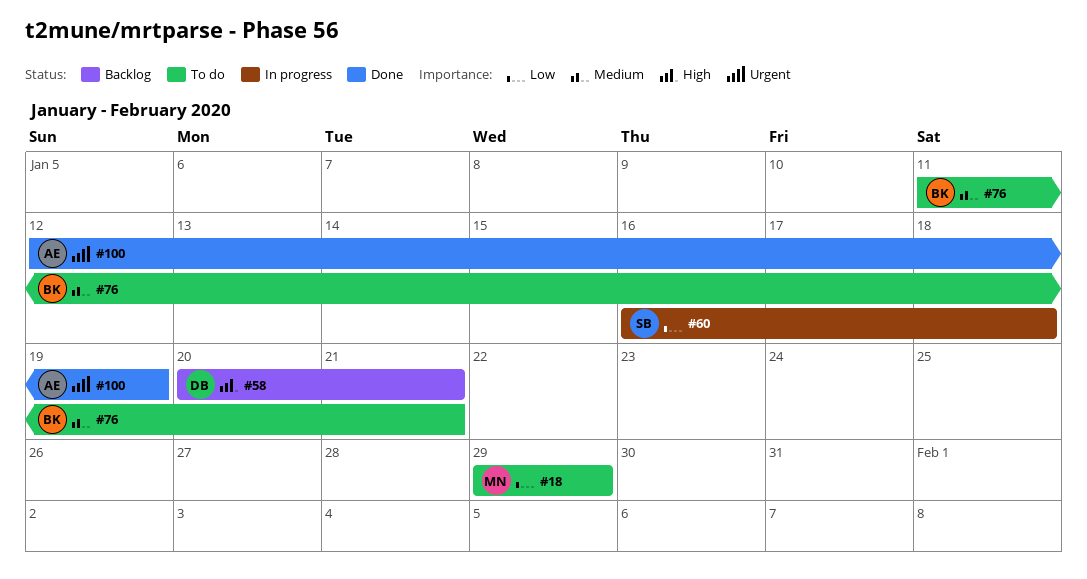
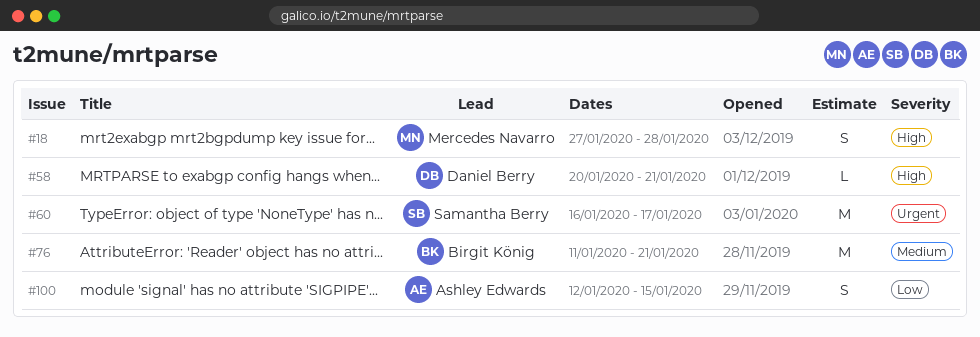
#18, priority: Low -> High
#18, start: Jan 29 -> Jan 27
#18, due: Jan 29 -> Jan 28
#60, priority: Low -> Urgent
#60, due: Jan 18 -> Jan 17
#100, priority: Urgent -> Low
#100, due: Jan 19 -> Jan 15

